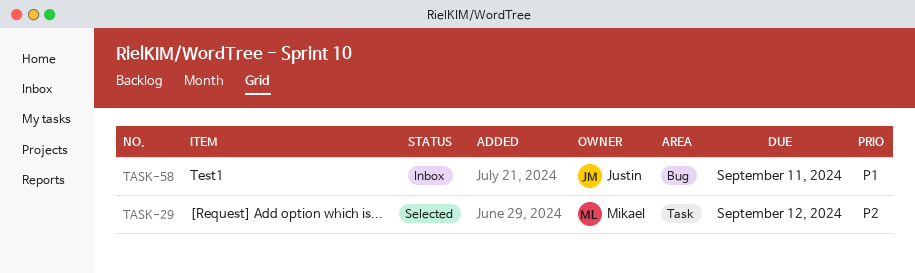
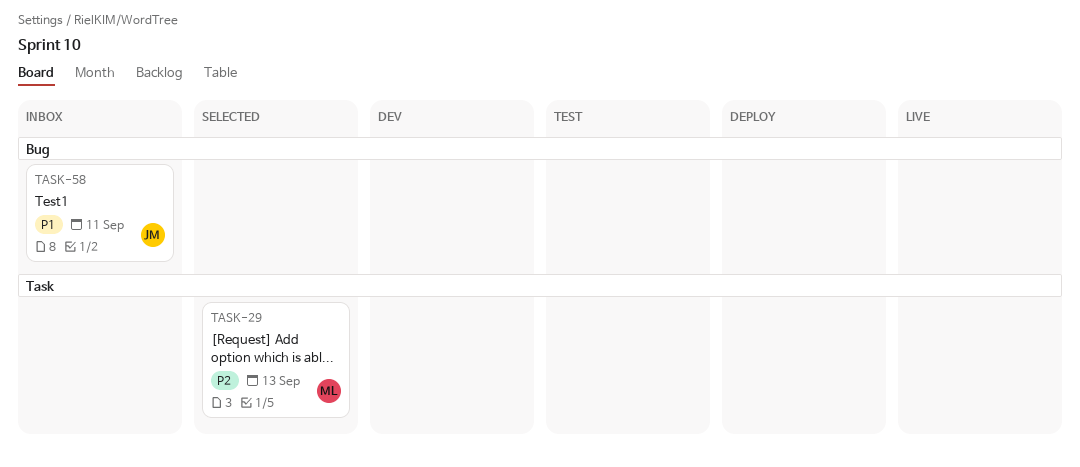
TASK-29, due: Sep 12 -> Sep 13

